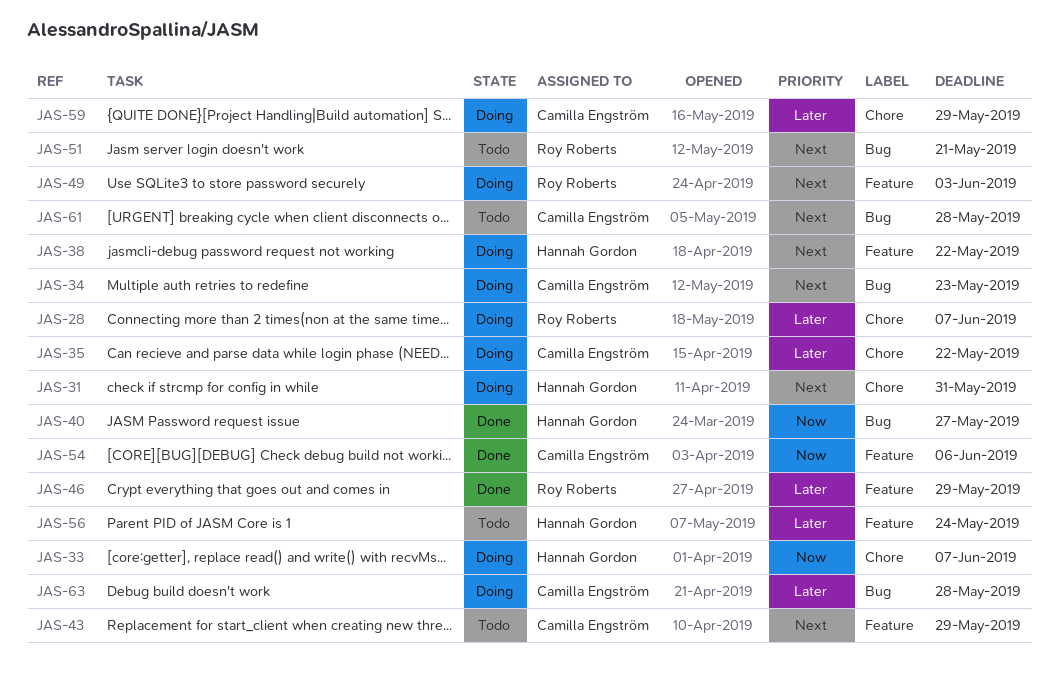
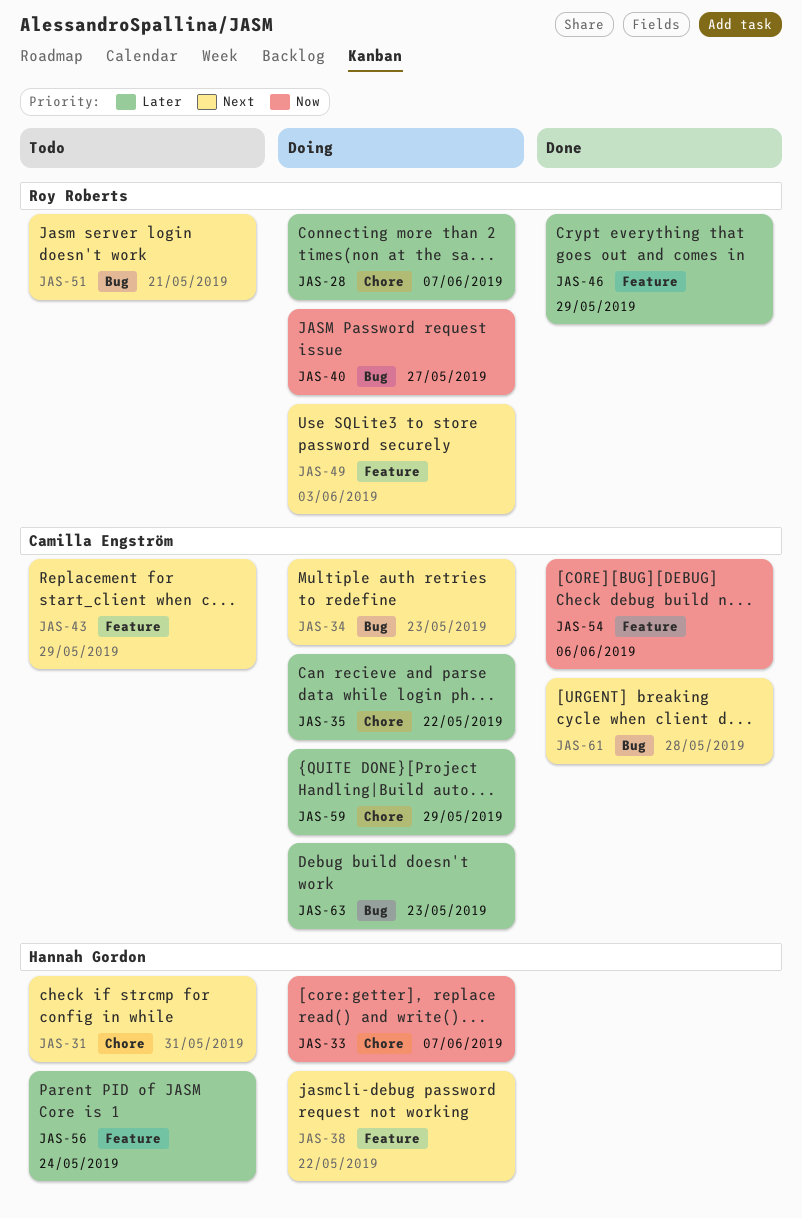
JAS-31, status: Doing -> Todo
JAS-40, status: Done -> Doing
JAS-40, owner: Hannah Gordon -> Roy Roberts
JAS-61, status: Todo -> Done
JAS-63, due: May 28 -> May 23

